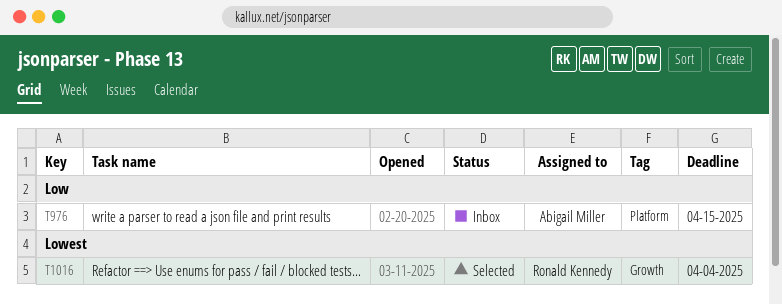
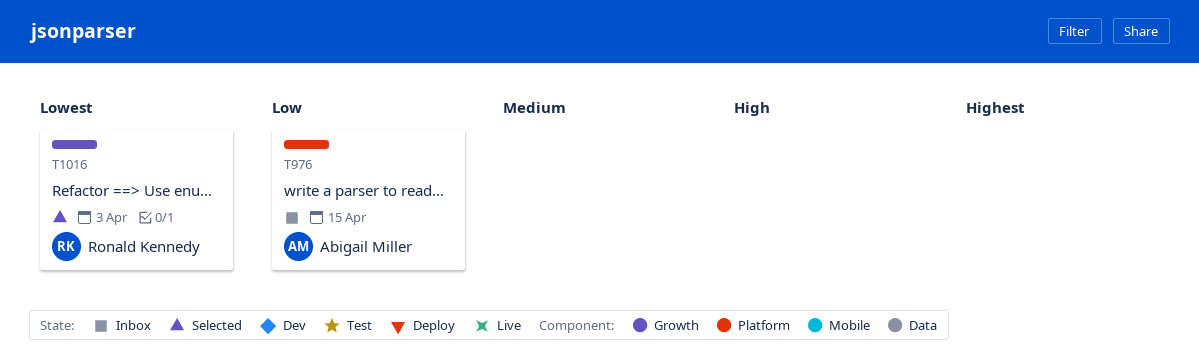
T1016, due: Apr 4 -> Apr 3

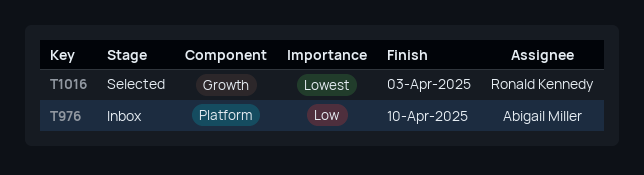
T976, due: Apr 15 -> Apr 10

